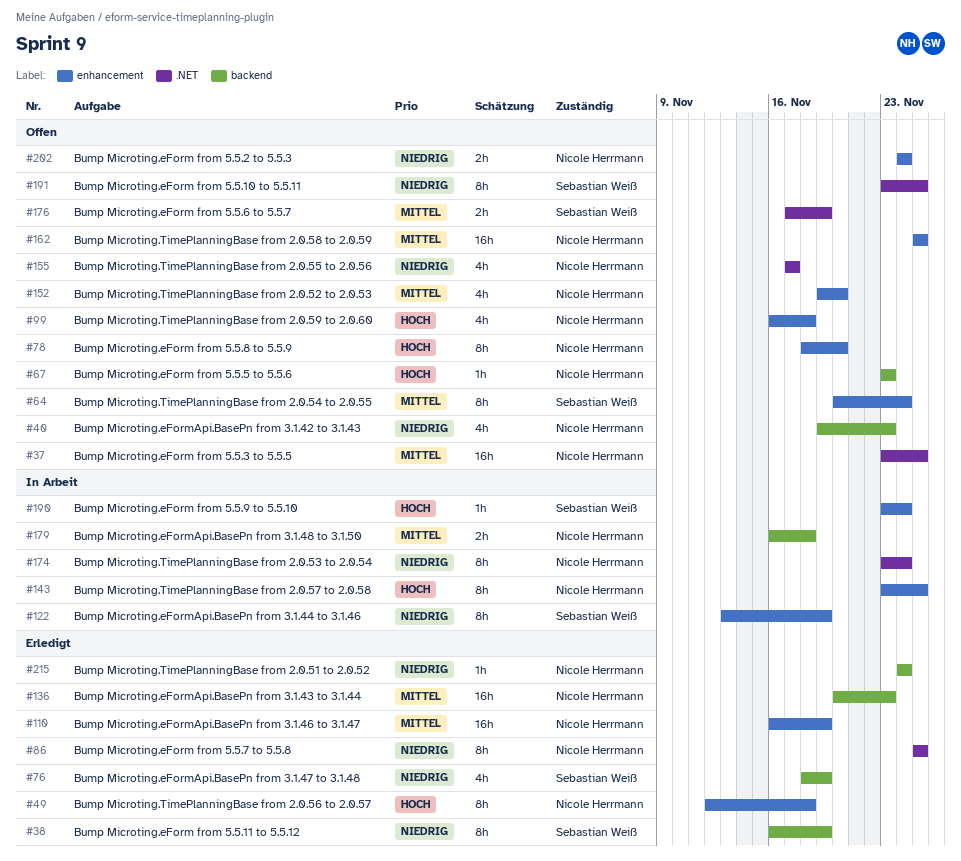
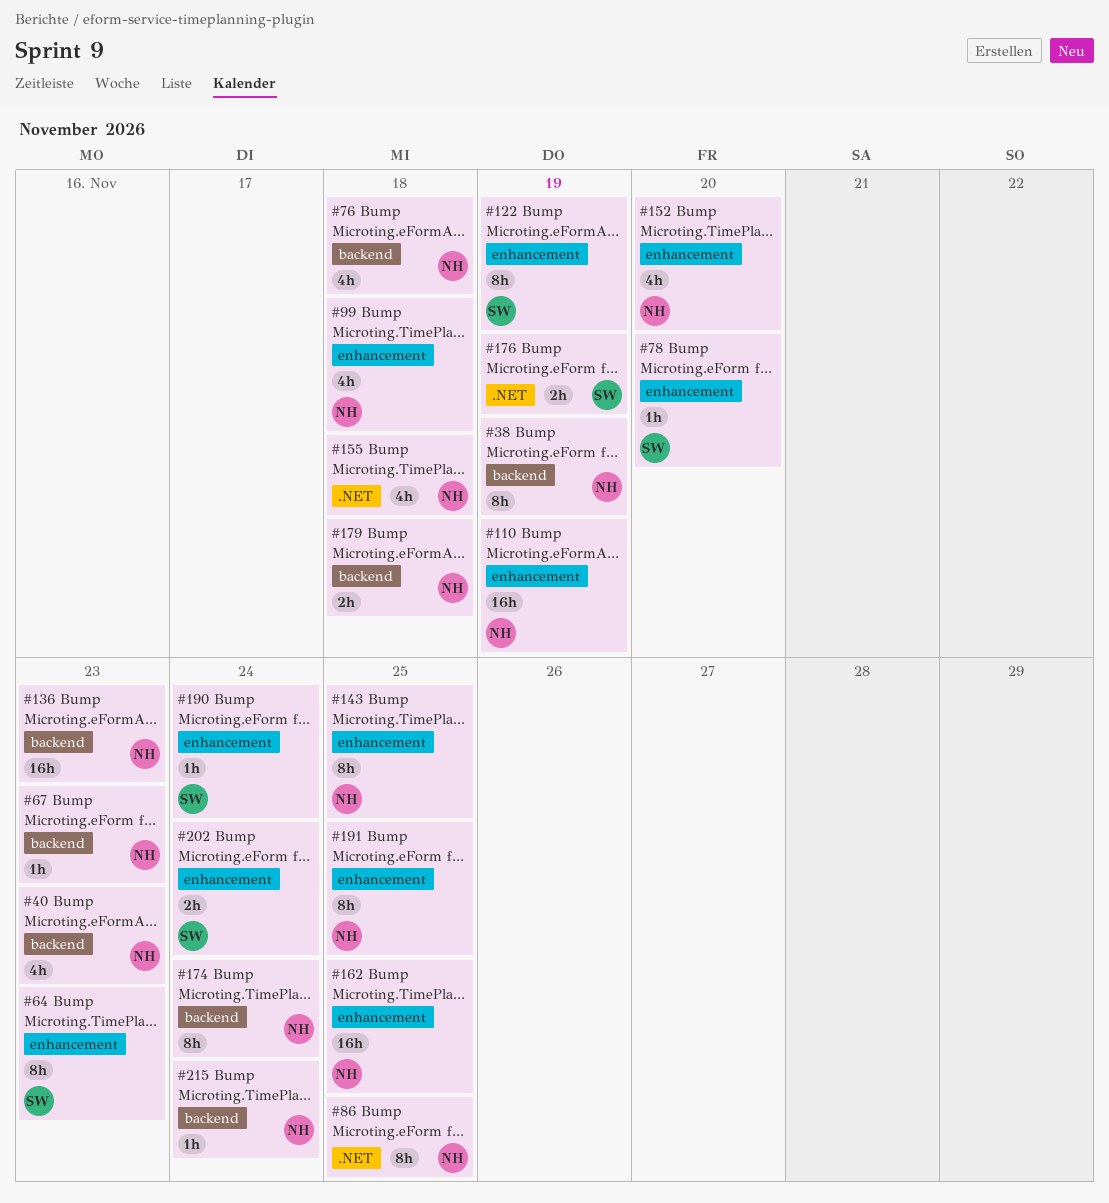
#37: present -> none
#38, owner: Sebastian Weiß -> Nicole Herrmann
#49: present -> none
#64, due: Nov 24 -> Nov 23
#76, owner: Sebastian Weiß -> Nicole Herrmann
#76, due: Nov 19 -> Nov 18
#78, owner: Nicole Herrmann -> Sebastian Weiß
#78, estimate: 8h -> 1h
#155, due: Nov 17 -> Nov 18
#174, label: .NET -> backend
#191, owner: Sebastian Weiß -> Nicole Herrmann
#191, label: .NET -> enhancement
#202, owner: Nicole Herrmann -> Sebastian Weiß

